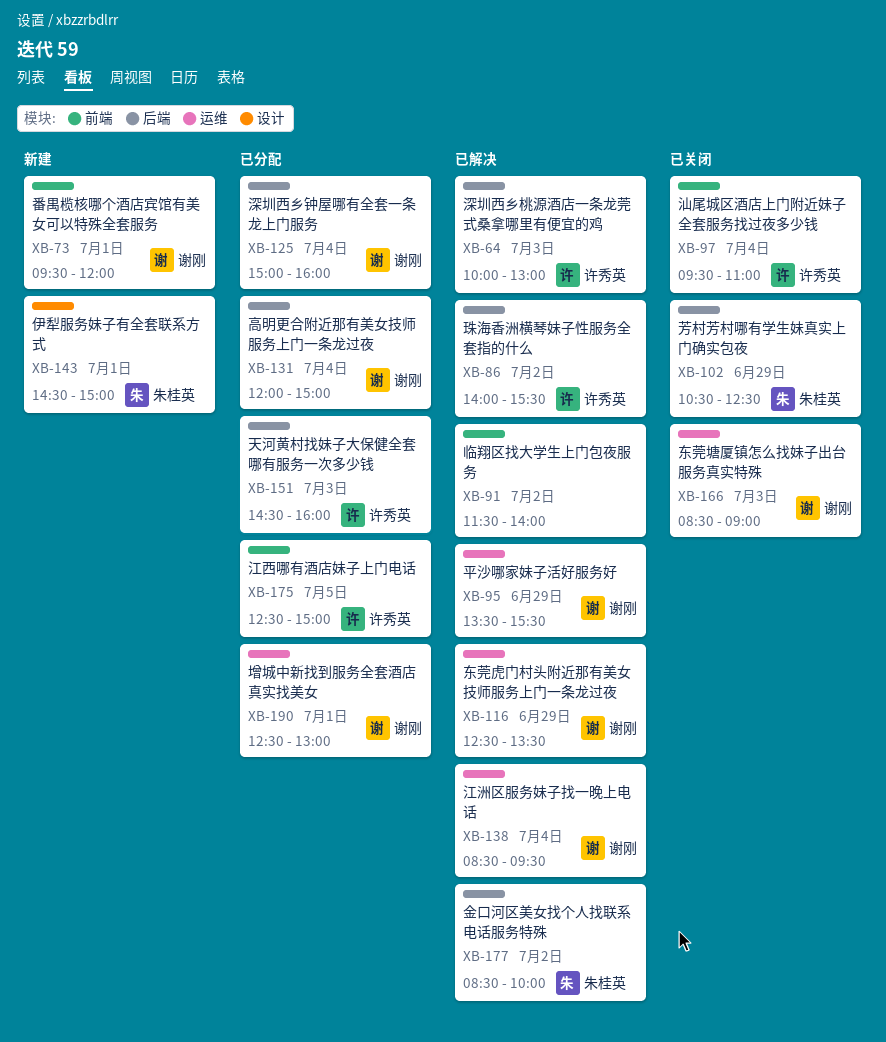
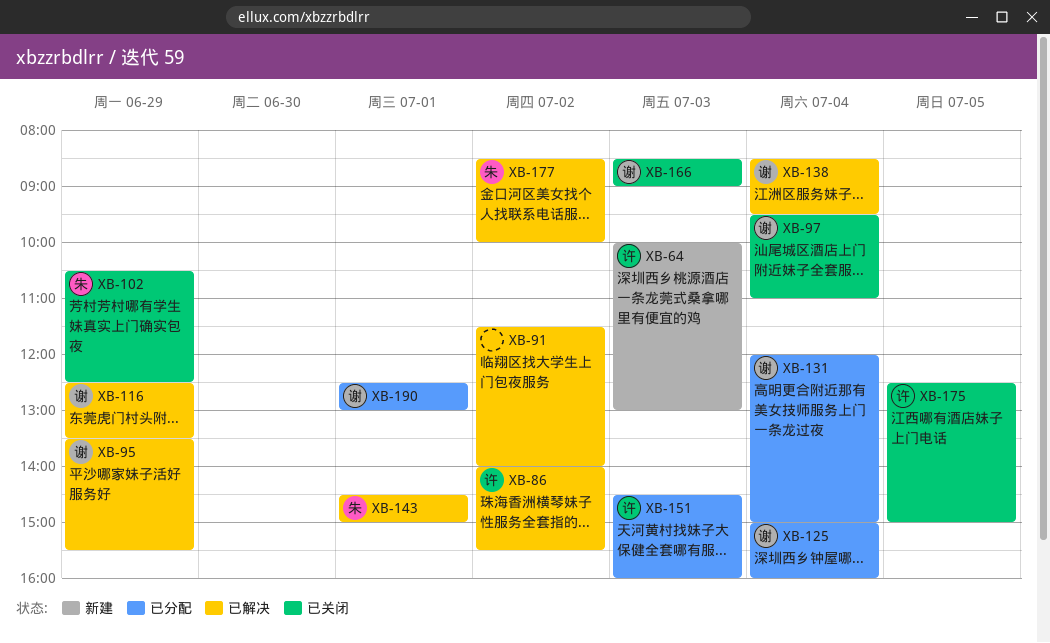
XB-64, status: 已解决 -> 新建
XB-73: present -> none
XB-97, owner: 许秀英 -> 谢刚
XB-143, status: 新建 -> 已解决
XB-175, status: 已分配 -> 已关闭

